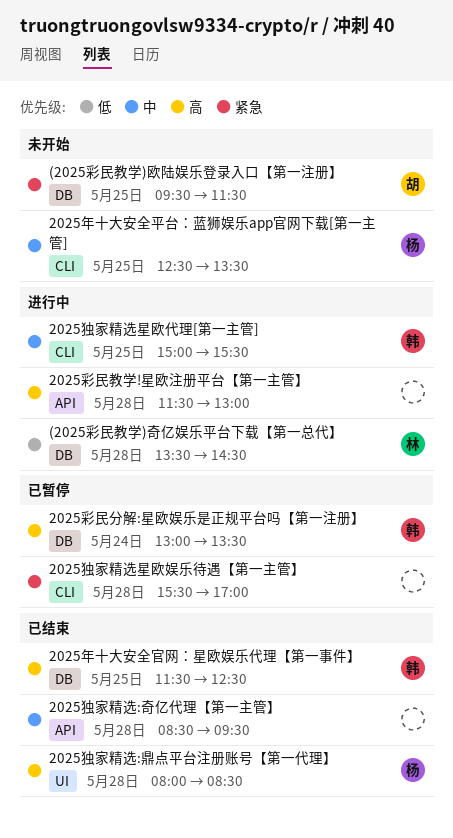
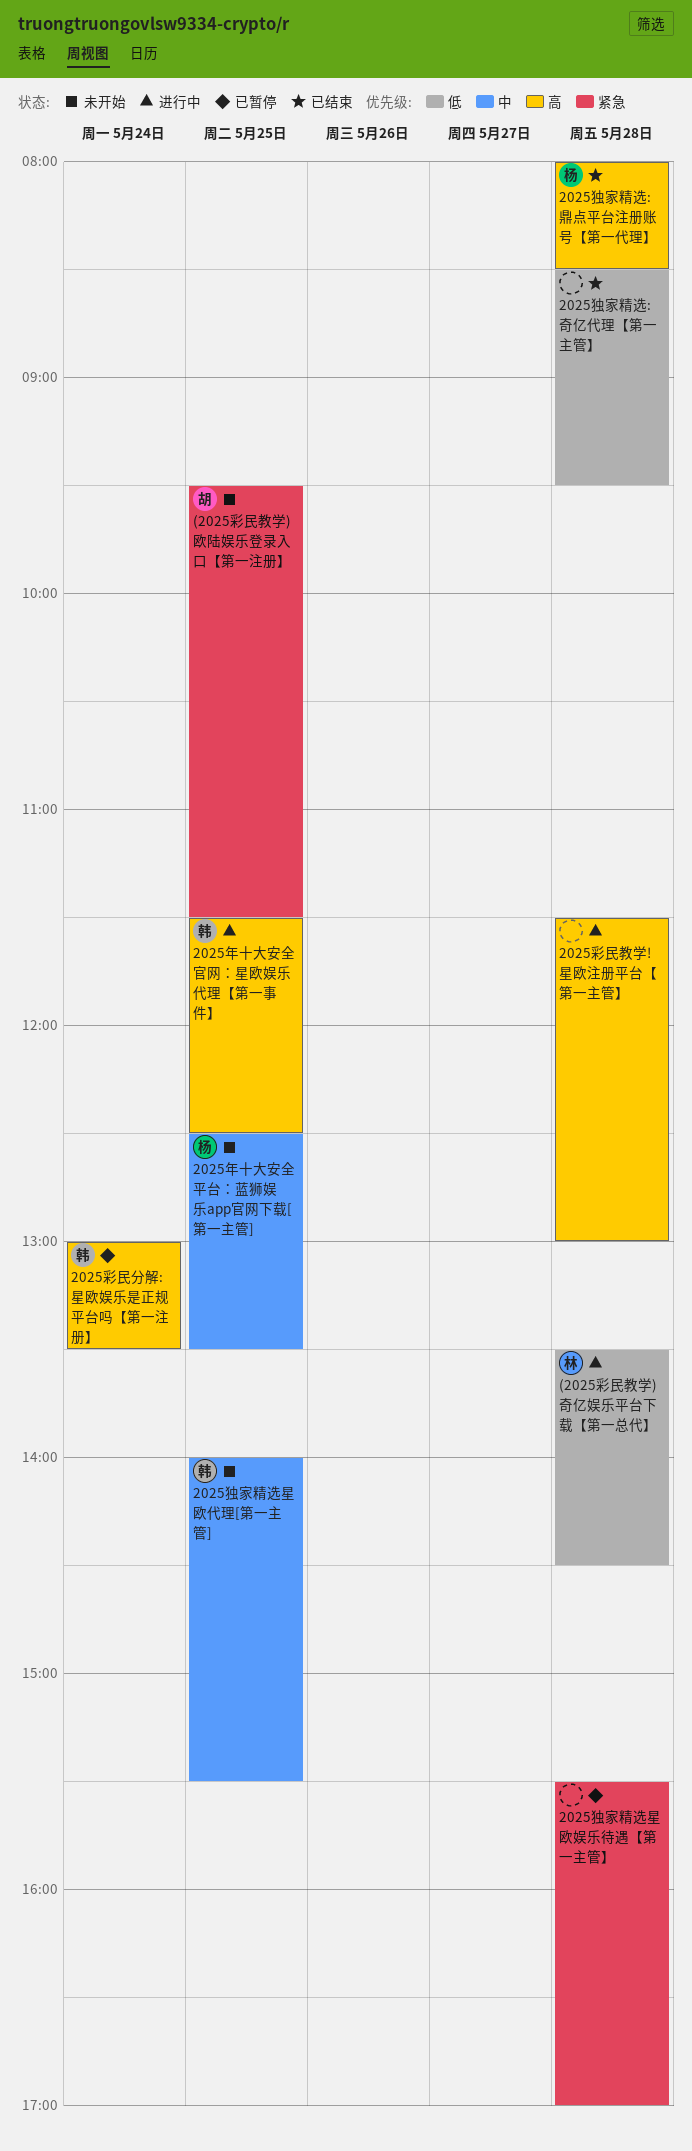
2025年十大安全官网：星欧娱乐代理【第一事件】, status: 已结束 -> 进行中
2025独家精选:奇亿代理【第一主管】, priority: 中 -> 低
2025独家精选星欧代理[第一主管], status: 进行中 -> 未开始
2025独家精选星欧代理[第一主管], begins: 15:00 -> 14:00

